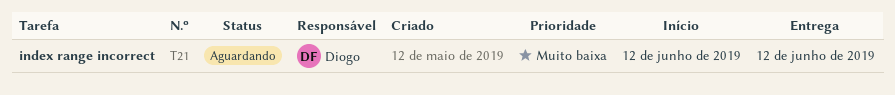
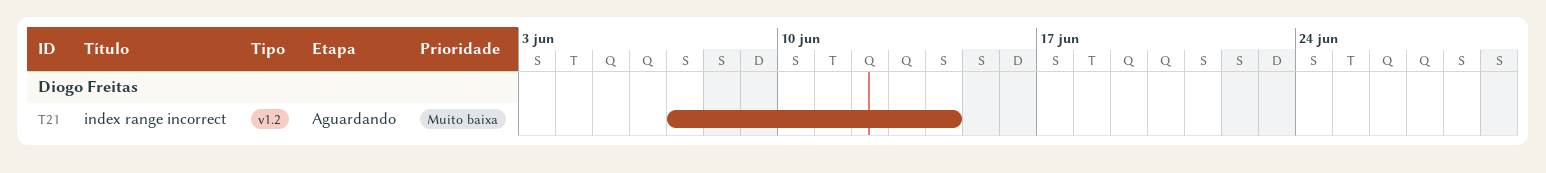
T21, start: Jun 12 -> Jun 7
T21, due: Jun 12 -> Jun 14

